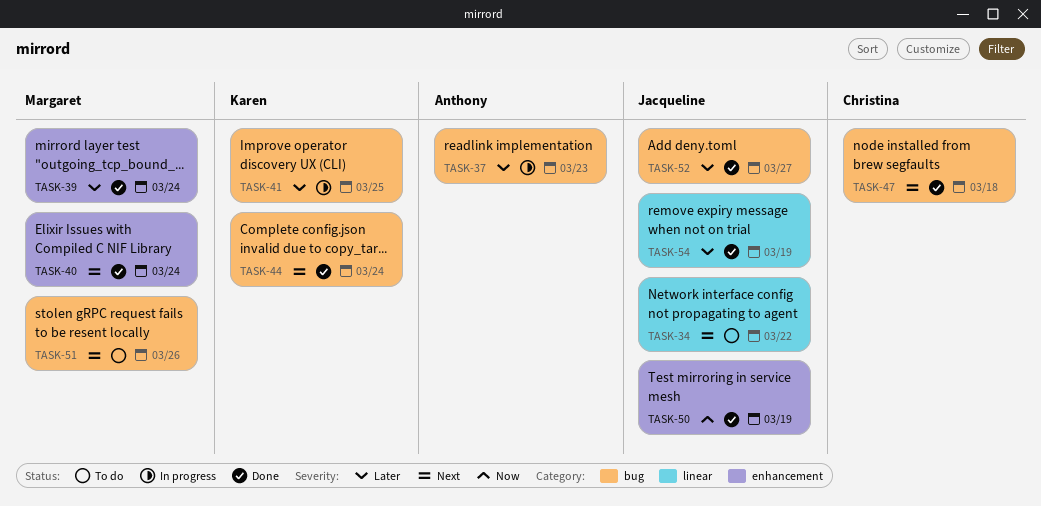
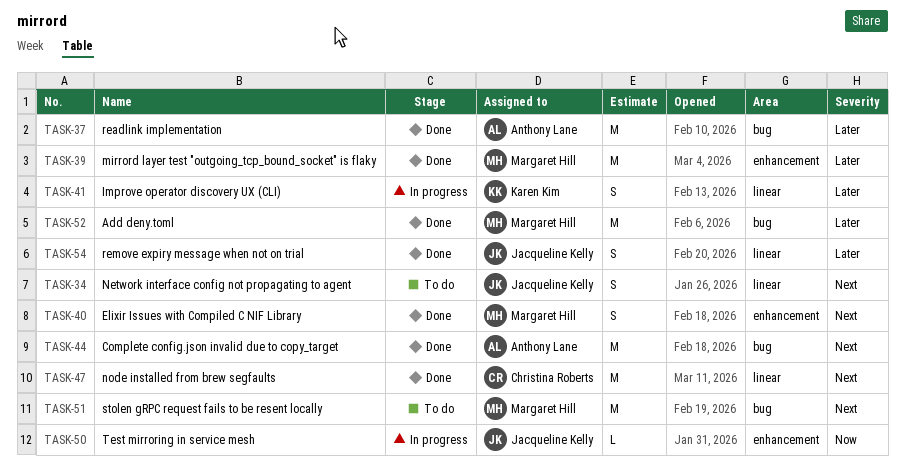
TASK-37, status: In progress -> Done
TASK-41, label: bug -> linear
TASK-44, owner: Karen Kim -> Anthony Lane
TASK-47, label: bug -> linear
TASK-50, status: Done -> In progress
TASK-52, owner: Jacqueline Kelly -> Margaret Hill

